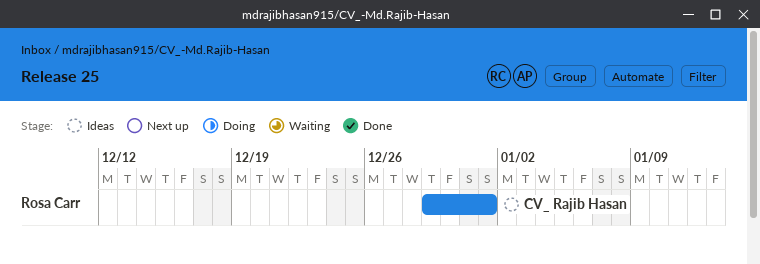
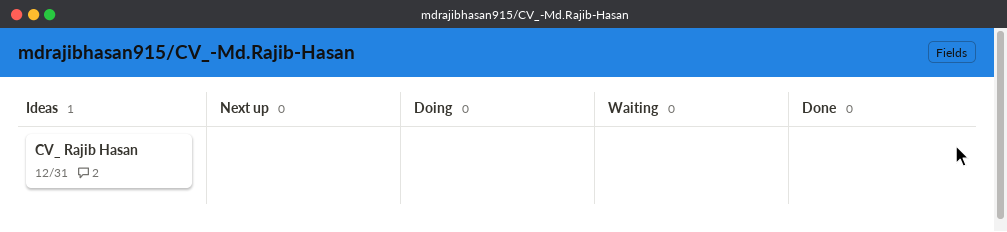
CV_ Rajib Hasan, due: Jan 1 -> Dec 31

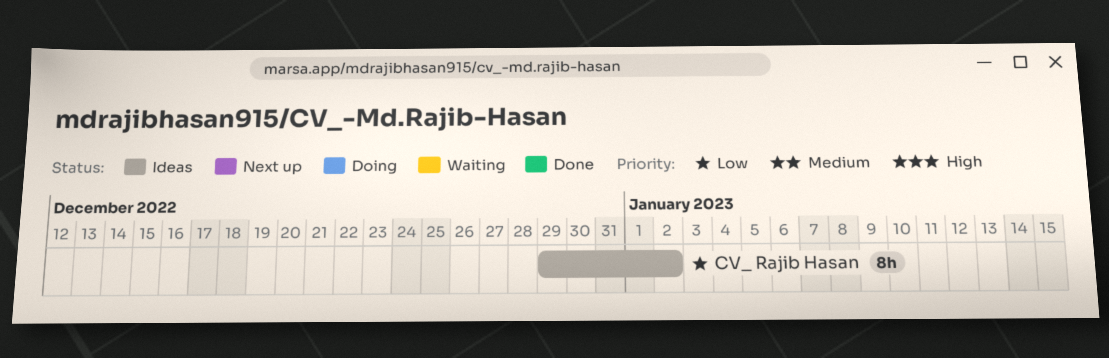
CV_ Rajib Hasan, due: Dec 31 -> Jan 2

